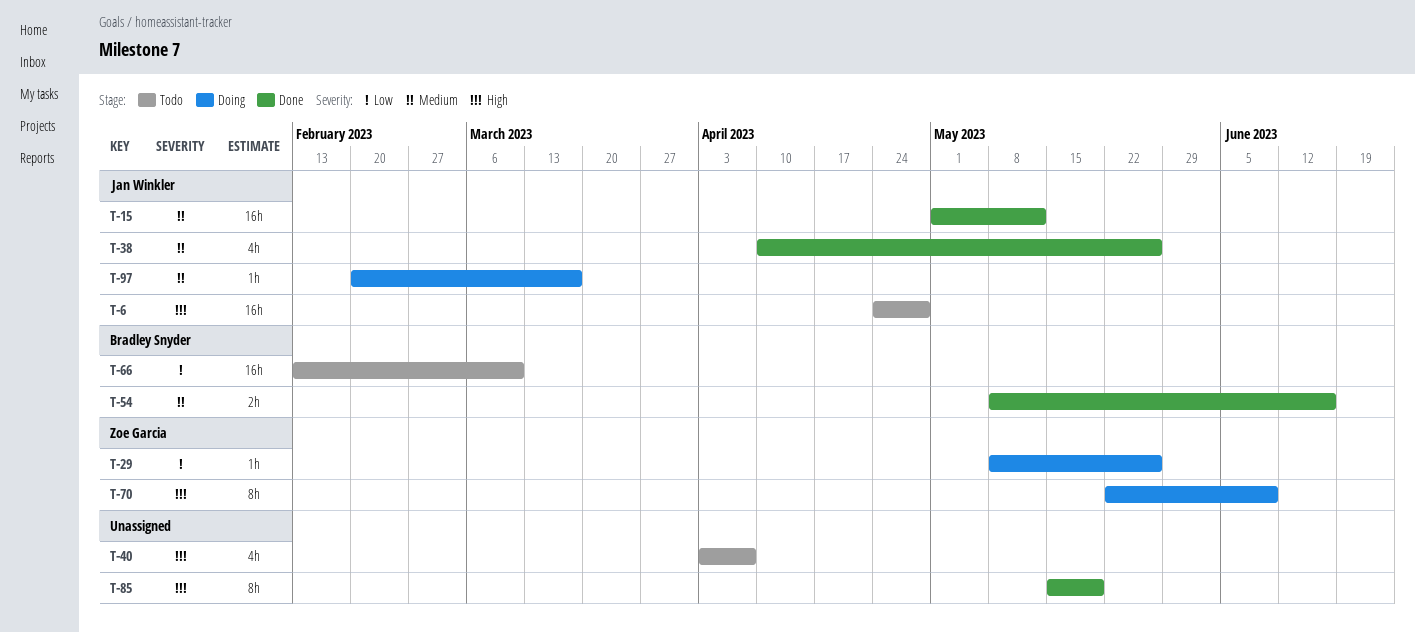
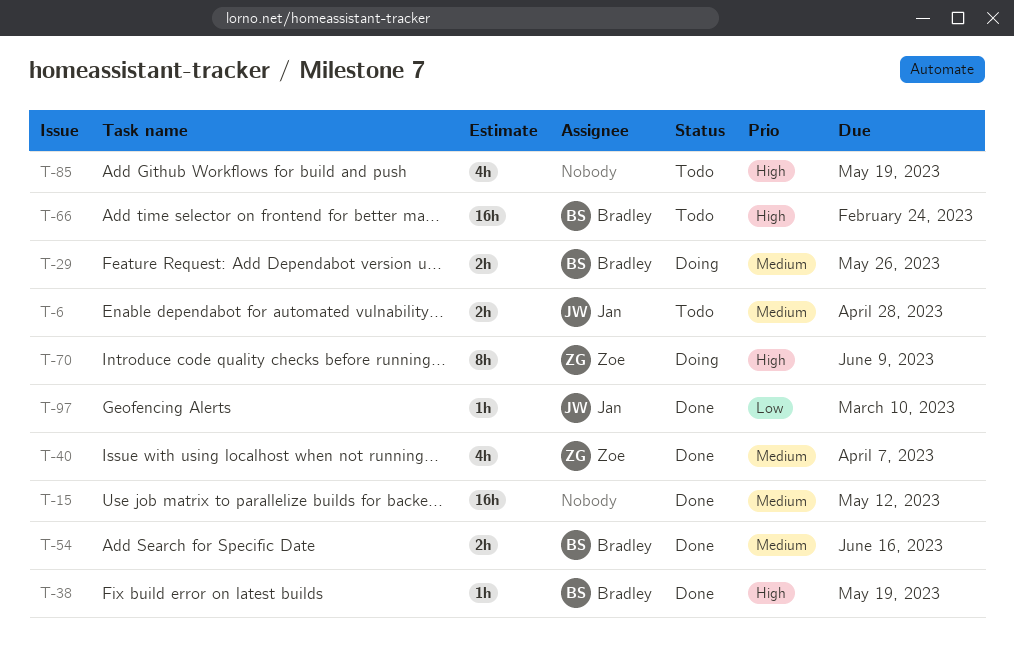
T-6, priority: High -> Medium
T-6, estimate: 16h -> 2h
T-15, owner: Jan Winkler -> none
T-29, owner: Zoe Garcia -> Bradley Snyder
T-29, priority: Low -> Medium
T-29, estimate: 1h -> 2h
T-38, owner: Jan Winkler -> Bradley Snyder
T-38, priority: Medium -> High
T-38, estimate: 4h -> 1h
T-38, due: May 26 -> May 19
T-40, status: Todo -> Done
T-40, owner: none -> Zoe Garcia
T-40, priority: High -> Medium
T-66, priority: Low -> High
T-66, due: Mar 10 -> Feb 24
T-85, status: Done -> Todo
T-85, estimate: 8h -> 4h
T-97, status: Doing -> Done
T-97, priority: Medium -> Low
T-97, due: Mar 17 -> Mar 10

